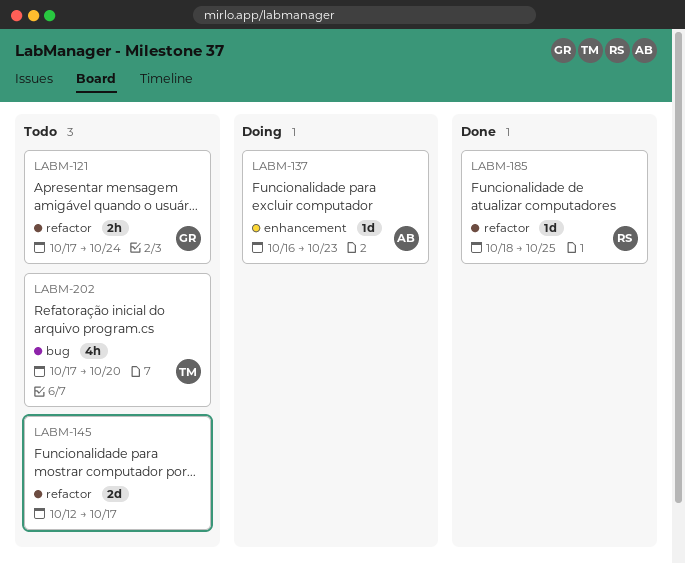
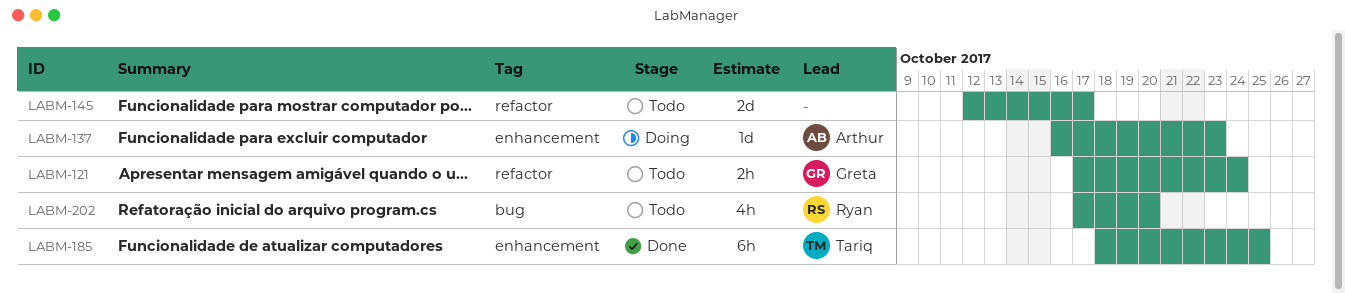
LABM-185, owner: Ryan -> Tariq
LABM-185, label: refactor -> enhancement
LABM-185, estimate: 1d -> 6h
LABM-202, owner: Tariq -> Ryan

